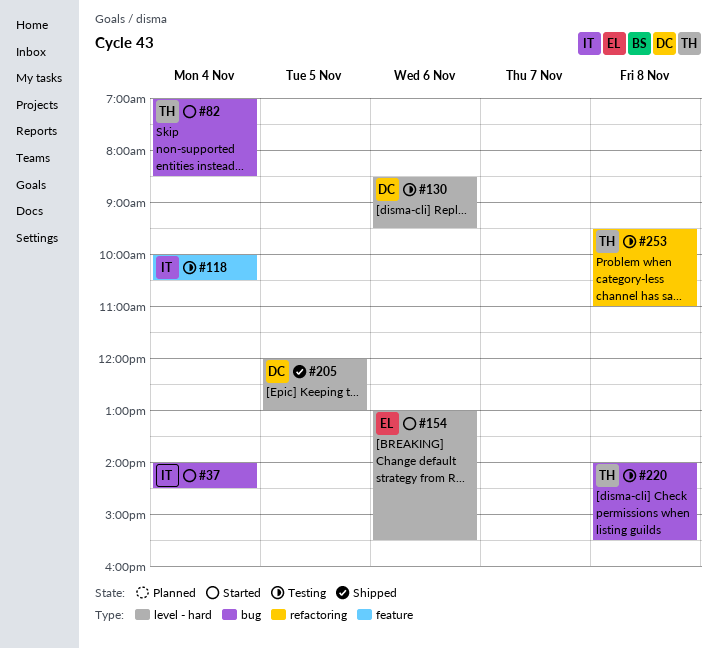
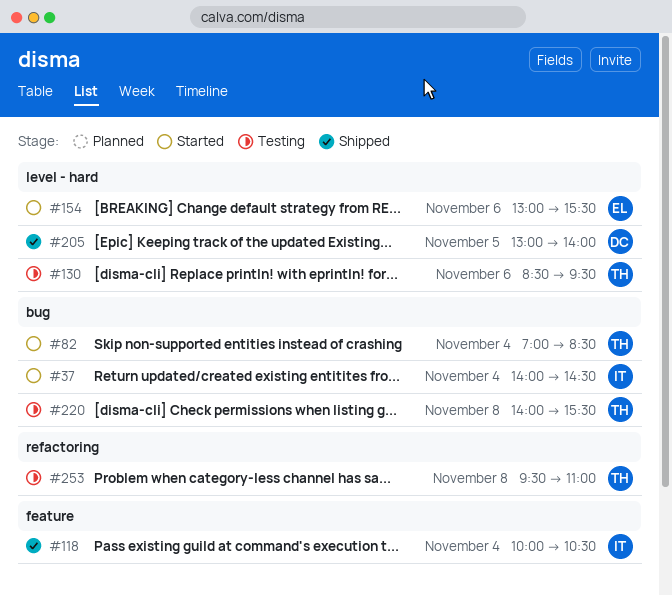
#118, status: Testing -> Shipped
#130, owner: DC -> TH
#205, begins: 12:00 -> 13:00
#205, ends: 13:00 -> 14:00

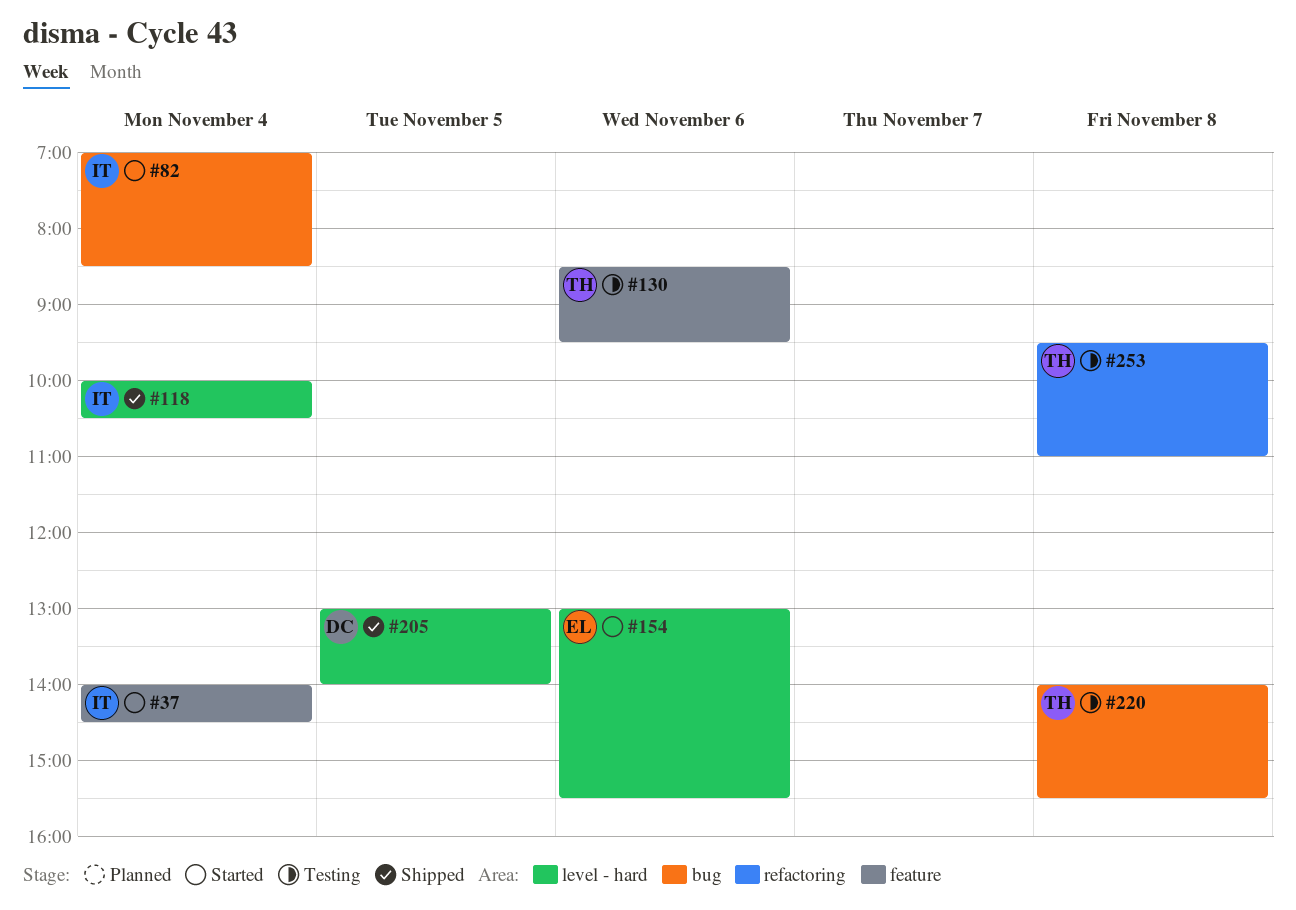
#37, label: bug -> feature
#82, owner: TH -> IT
#118, label: feature -> level - hard
#130, label: level - hard -> feature

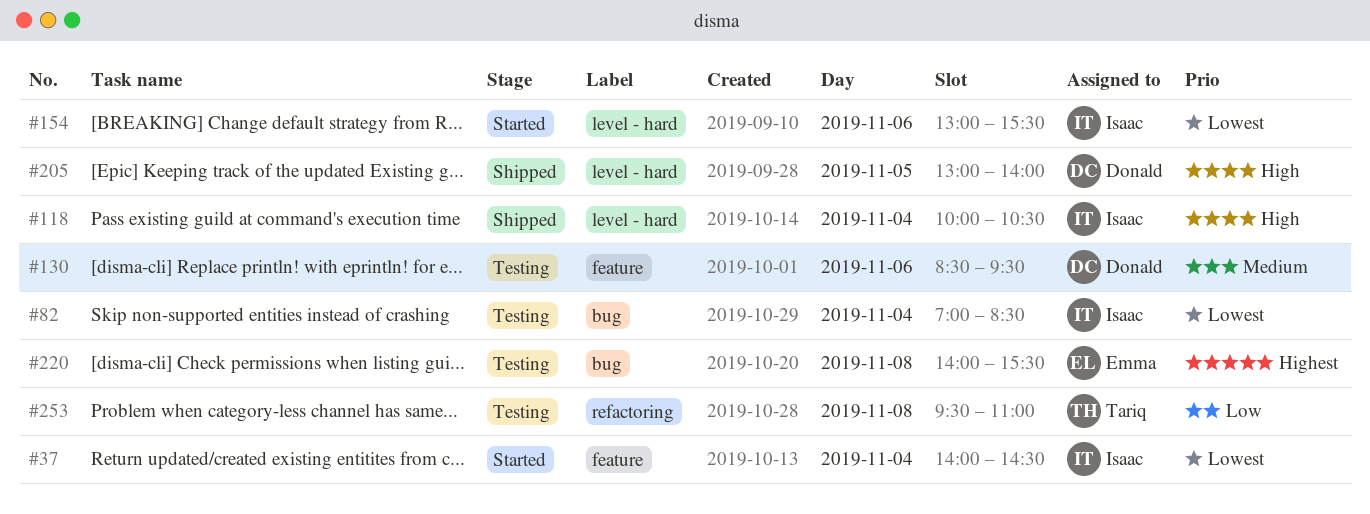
#82, status: Started -> Testing
#130, owner: Tariq -> Donald
#154, owner: Emma -> Isaac
#220, owner: Tariq -> Emma

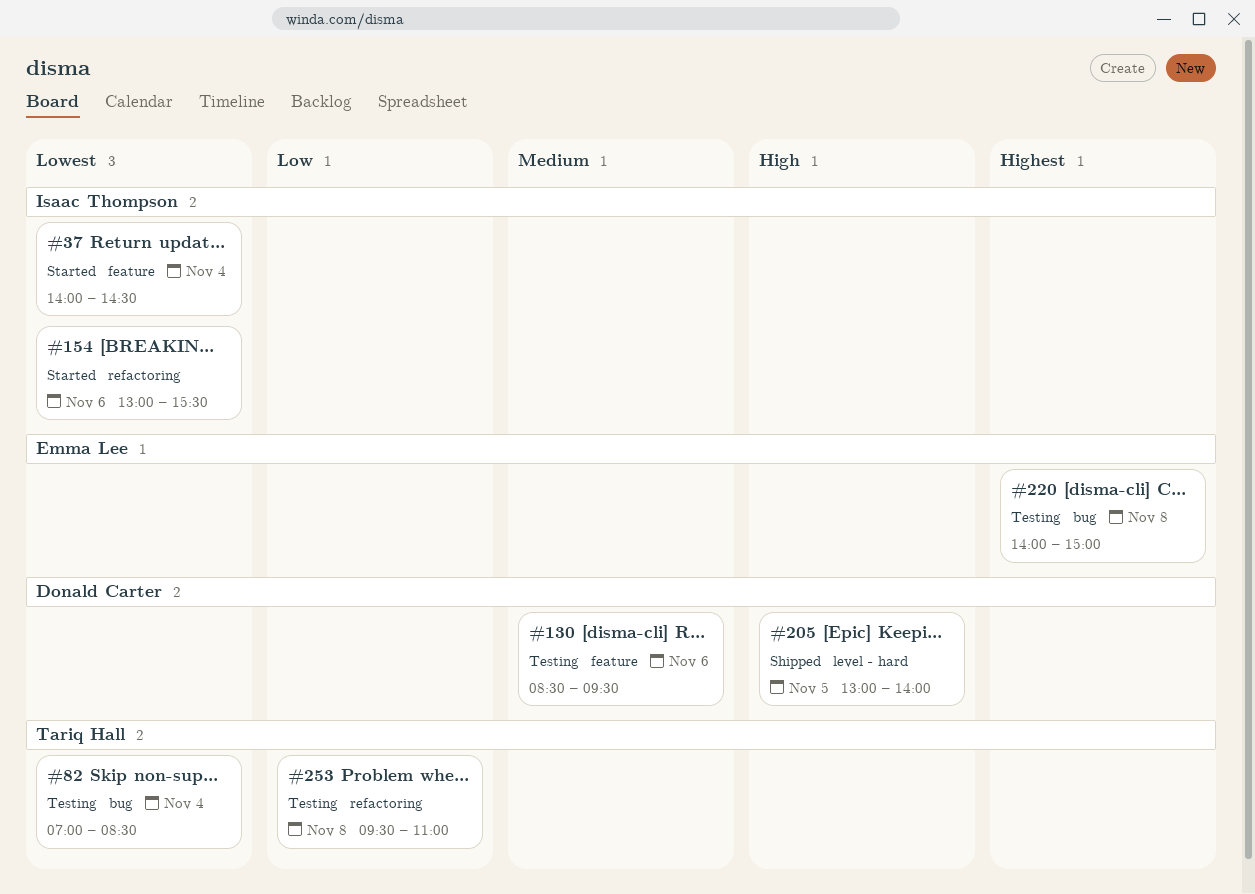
#82, owner: Isaac Thompson -> Tariq Hall
#118: present -> none
#154, label: level - hard -> refactoring
#220, ends: 15:30 -> 15:00

